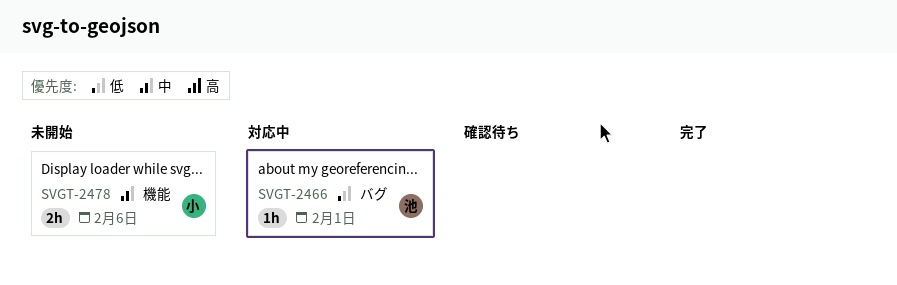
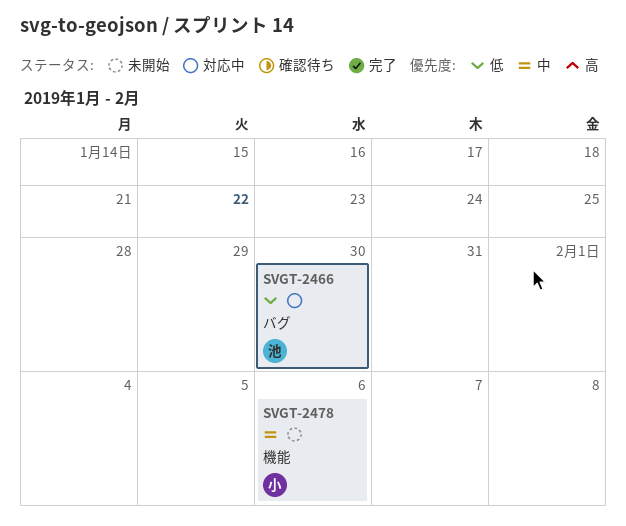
SVGT-2466, due: Feb 1 -> Jan 30

